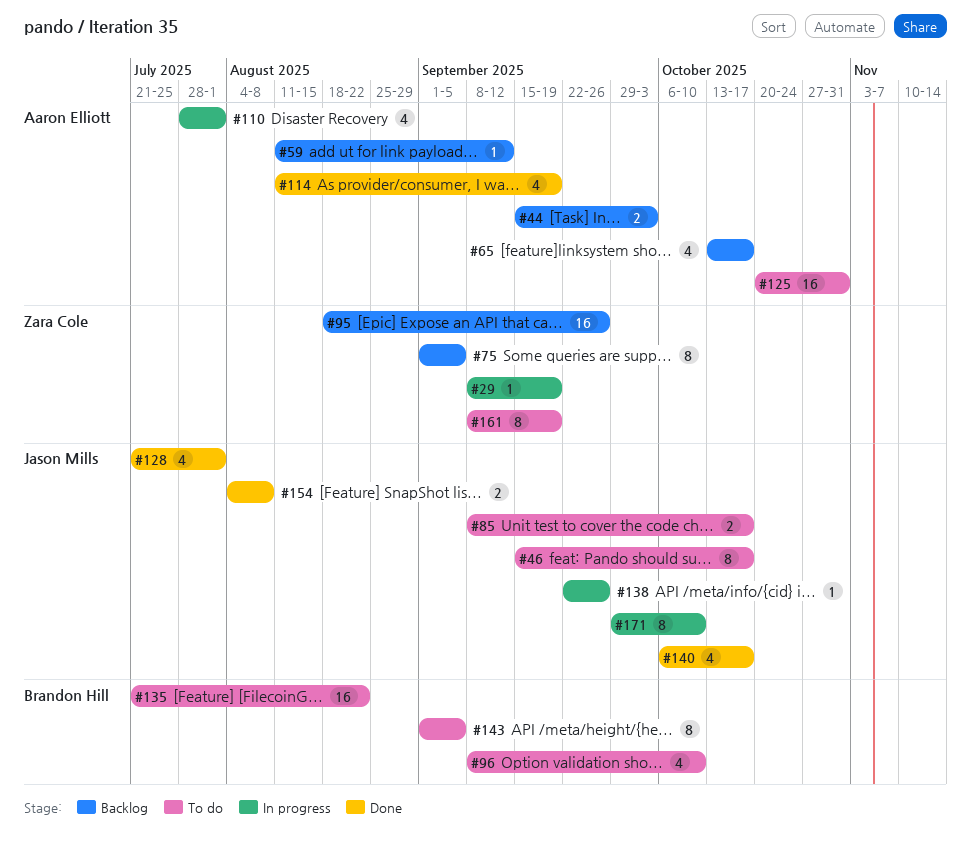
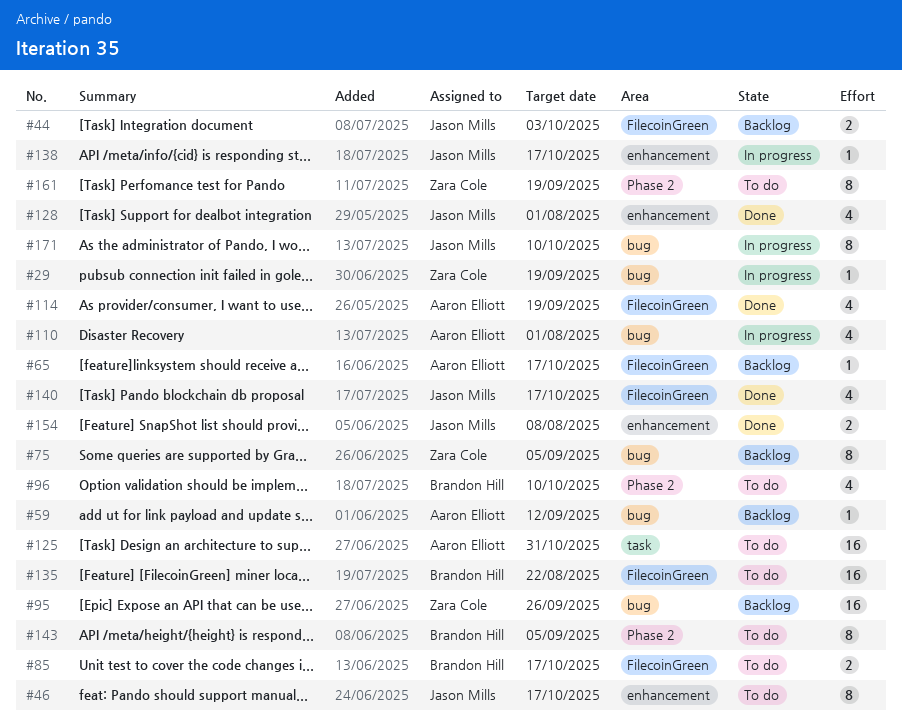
#44, owner: Aaron Elliott -> Jason Mills
#65, estimate: 4 -> 1
#85, owner: Jason Mills -> Brandon Hill
#138, due: Sep 26 -> Oct 17

